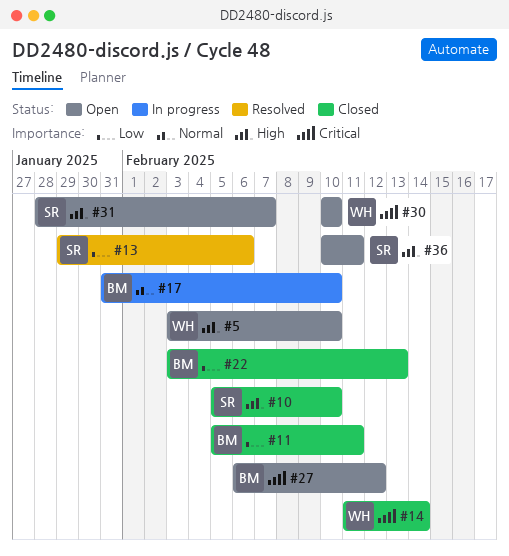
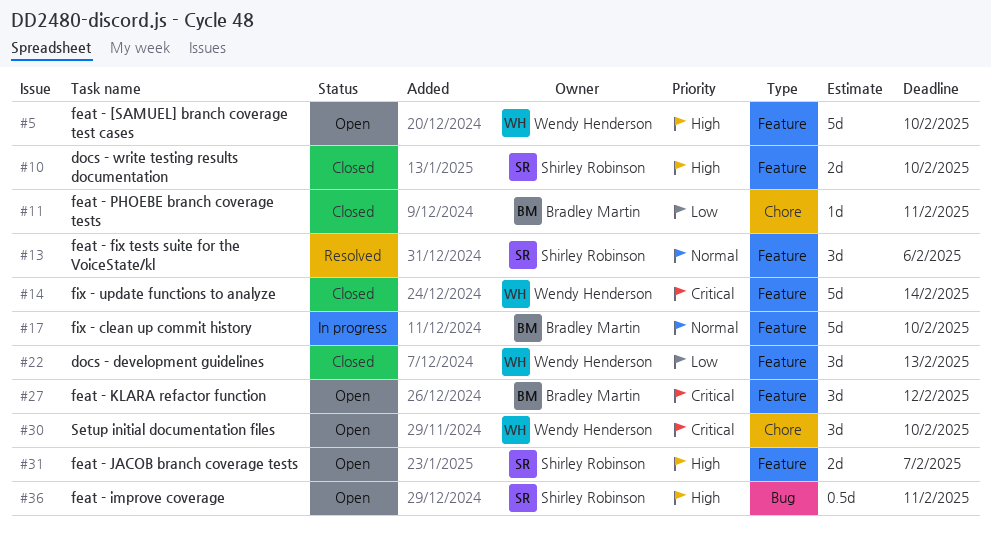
#13, priority: Low -> Normal
#22, owner: Bradley Martin -> Wendy Henderson

